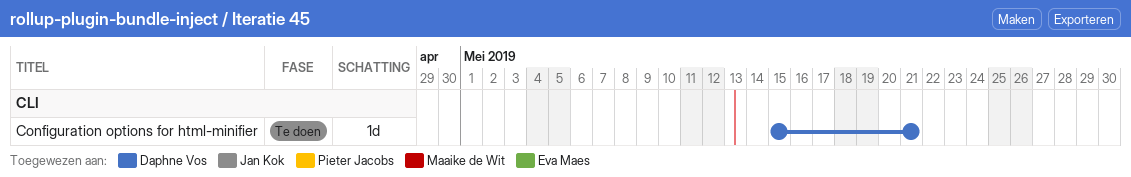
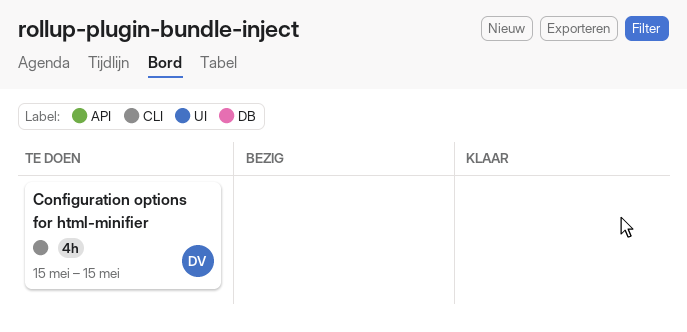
Configuration options for html-minifier, estimate: 1d -> 4h
Configuration options for html-minifier, due: May 21 -> May 15

